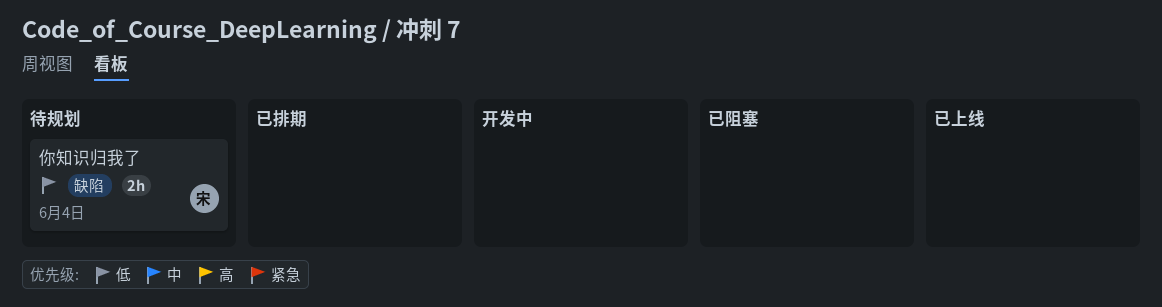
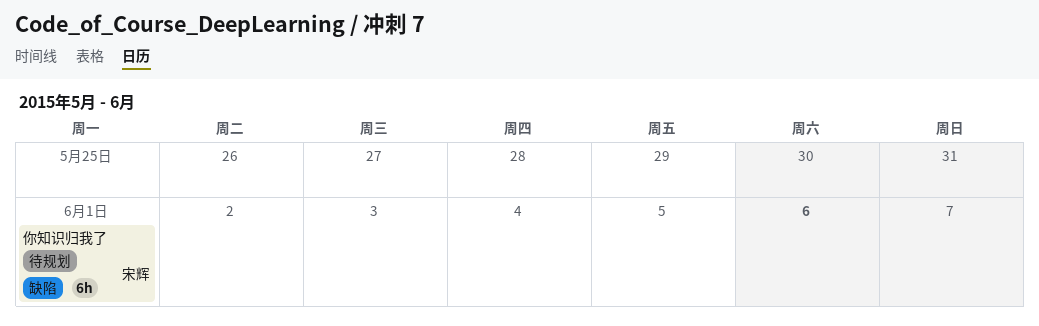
你知识归我了, estimate: 2h -> 6h
你知识归我了, due: Jun 4 -> Jun 1

